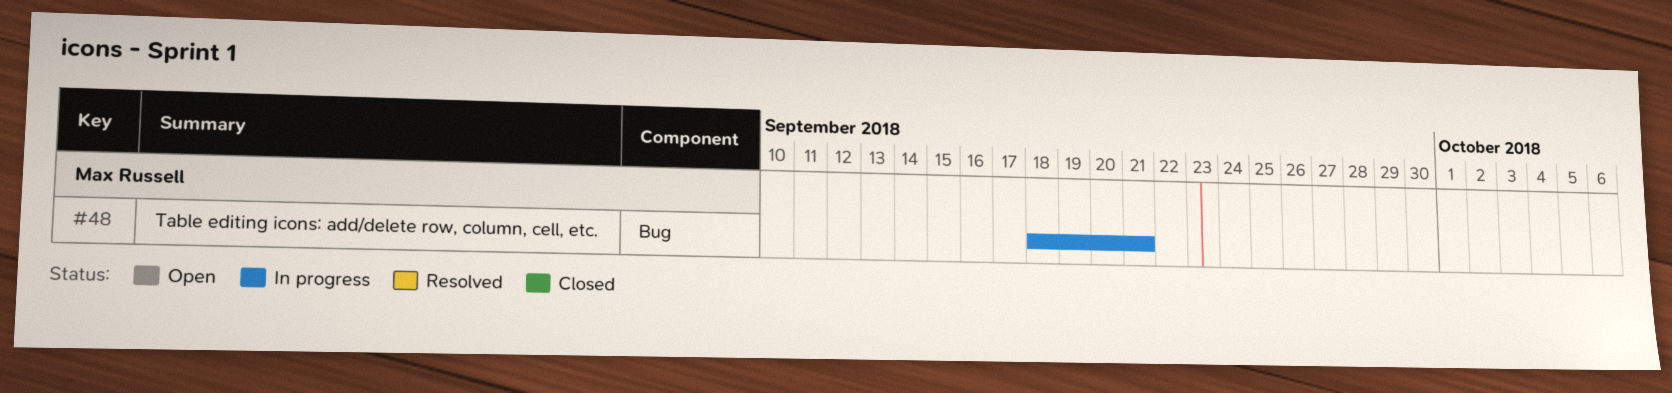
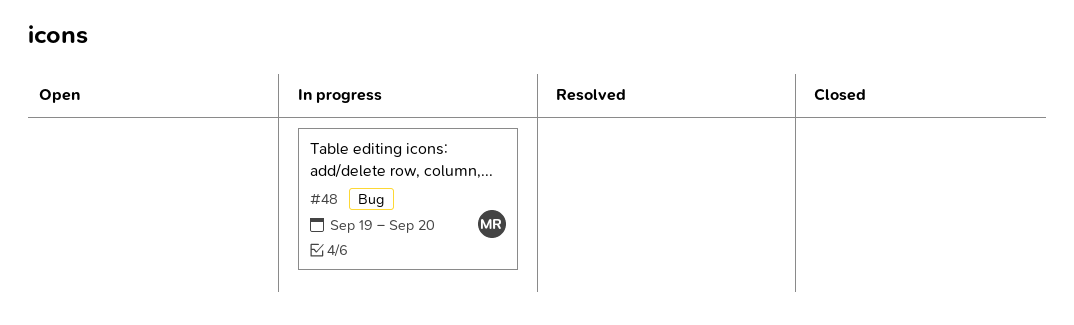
#48, start: Sep 18 -> Sep 19
#48, due: Sep 21 -> Sep 20

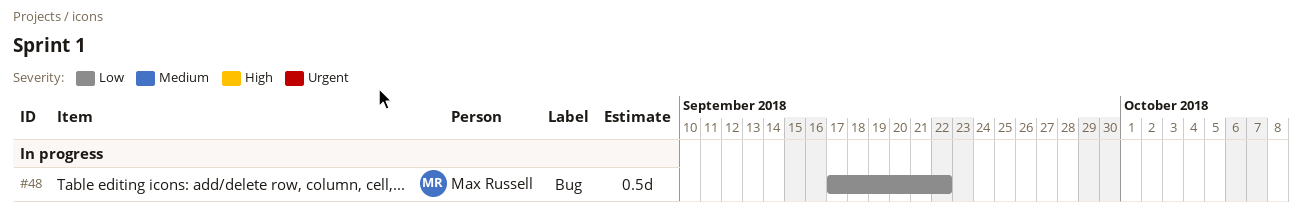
#48, start: Sep 19 -> Sep 17
#48, due: Sep 20 -> Sep 22

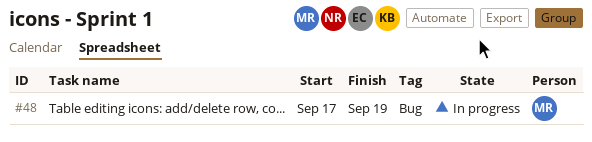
#48, due: Sep 22 -> Sep 19

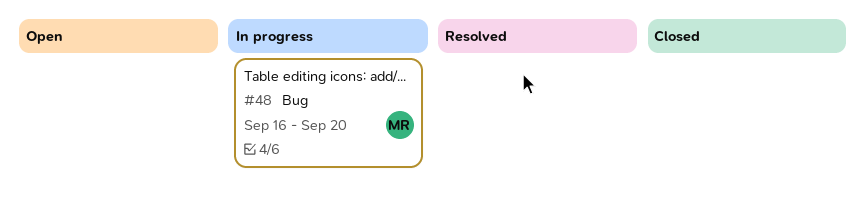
#48, start: Sep 17 -> Sep 16
#48, due: Sep 19 -> Sep 20

